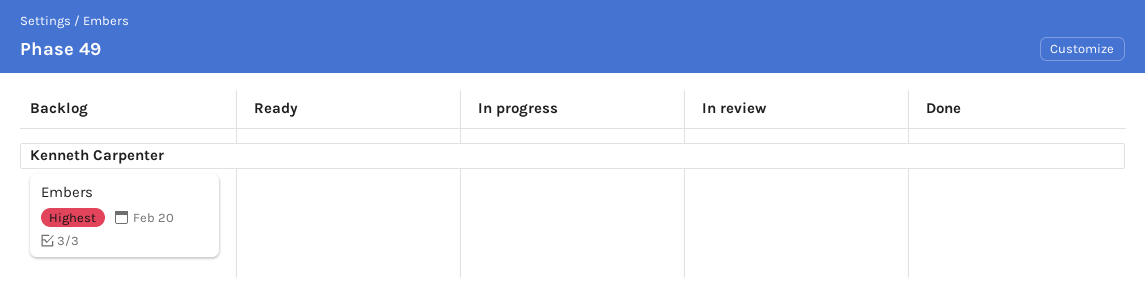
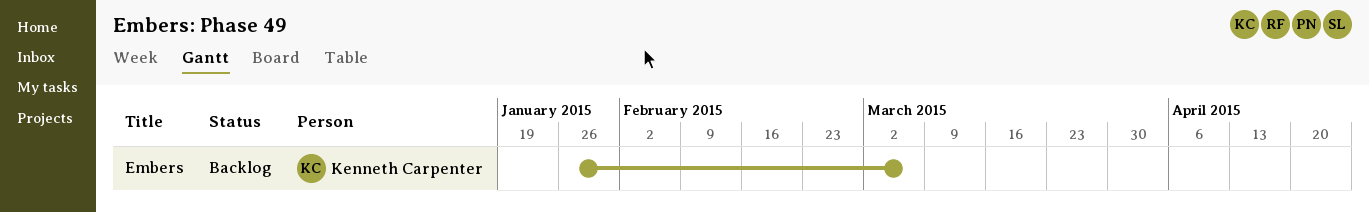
Embers, due: Feb 20 -> Mar 6

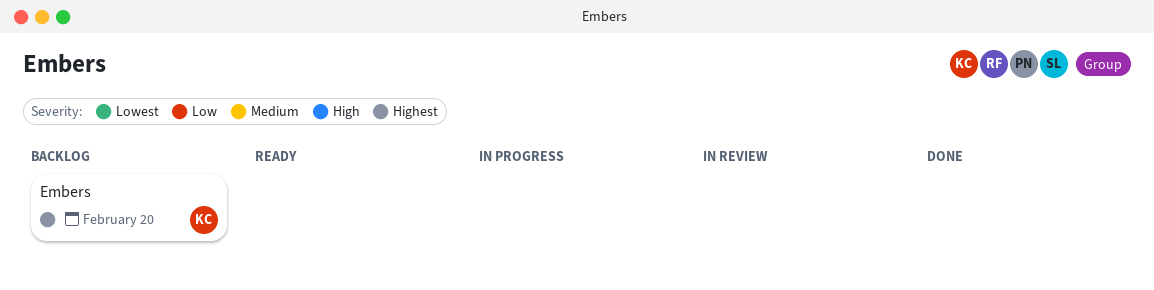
Embers, due: Mar 6 -> Feb 20

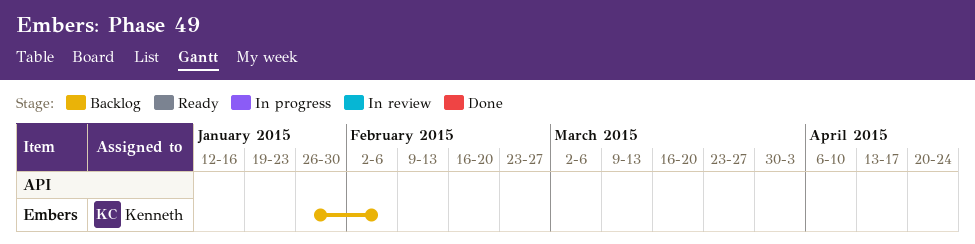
Embers, due: Feb 20 -> Feb 6

